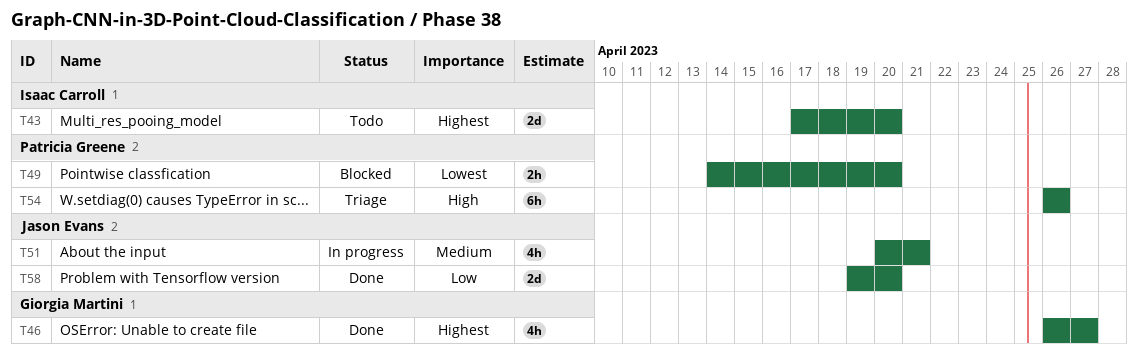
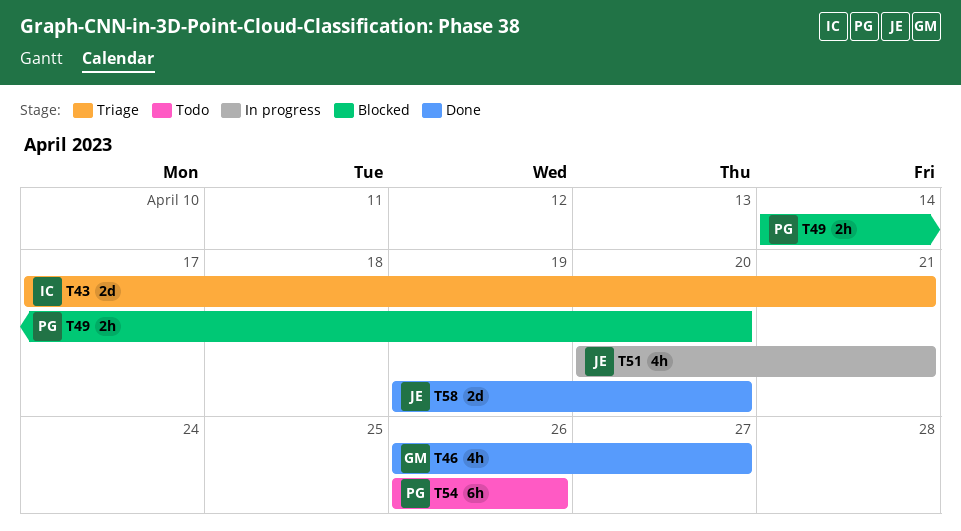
T43, status: Todo -> Triage
T43, due: Apr 20 -> Apr 21
T54, status: Triage -> Todo

